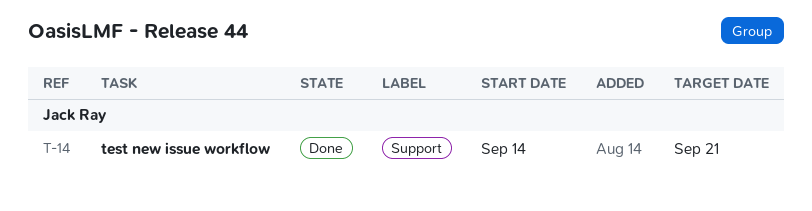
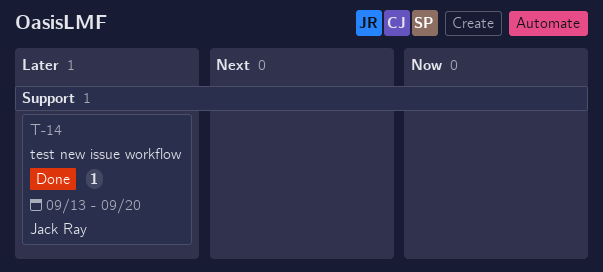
T-14, start: Sep 14 -> Sep 13
T-14, due: Sep 21 -> Sep 20

